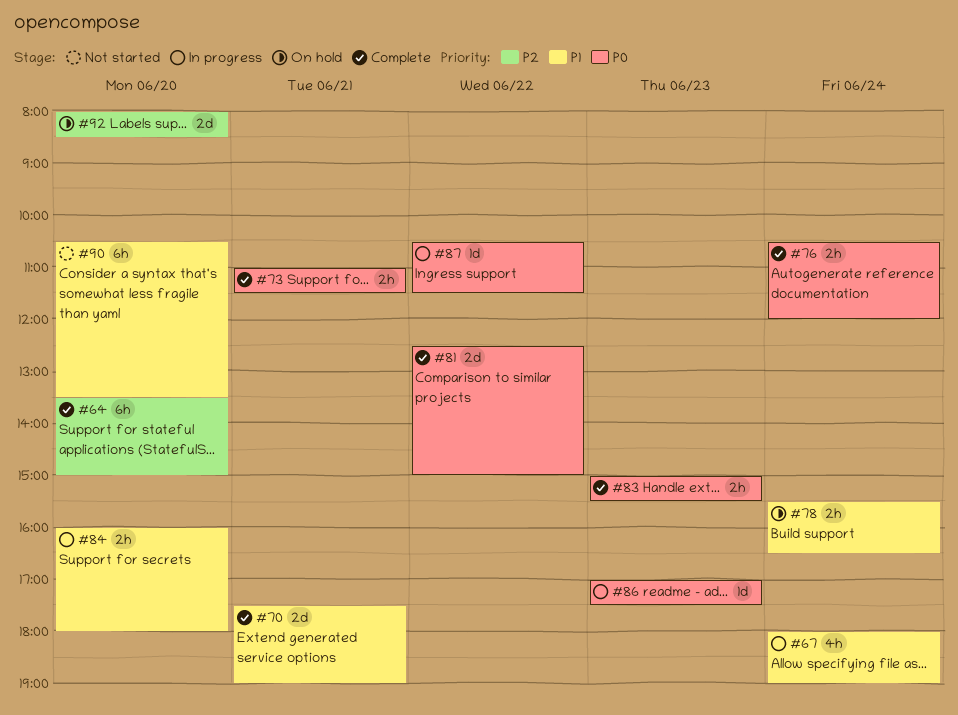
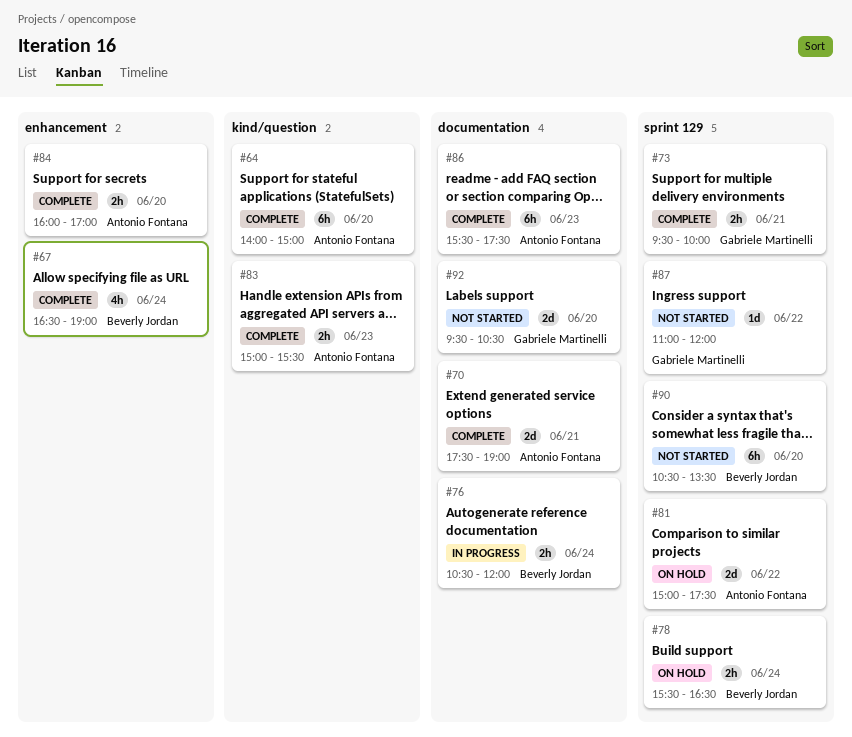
#64, begins: 13:30 -> 14:00
#67, status: In progress -> Complete
#67, begins: 18:00 -> 16:30
#73, begins: 11:00 -> 09:30
#73, ends: 11:30 -> 10:00
#76, status: Complete -> In progress
#81, status: Complete -> On hold
#81, begins: 12:30 -> 15:00
#81, ends: 15:00 -> 17:30
#84, status: In progress -> Complete
#84, ends: 18:00 -> 17:00
#86, status: In progress -> Complete
#86, estimate: 1d -> 6h
#86, begins: 17:00 -> 15:30
#87, status: In progress -> Not started
#87, begins: 10:30 -> 11:00
#87, ends: 11:30 -> 12:00
#92, status: On hold -> Not started
#92, begins: 08:00 -> 09:30
#92, ends: 08:30 -> 10:30

